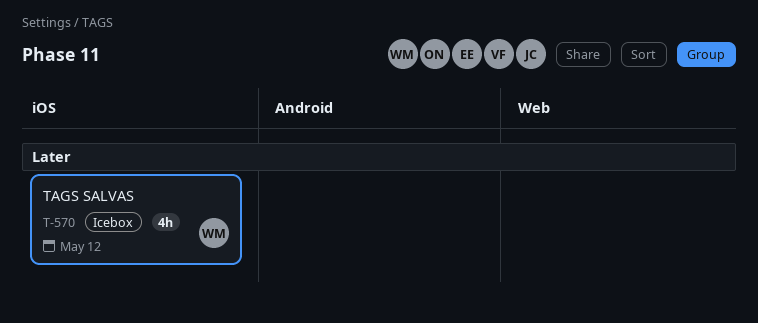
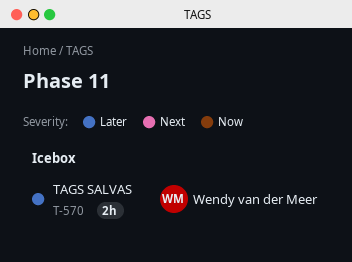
T-570, estimate: 4h -> 2h

